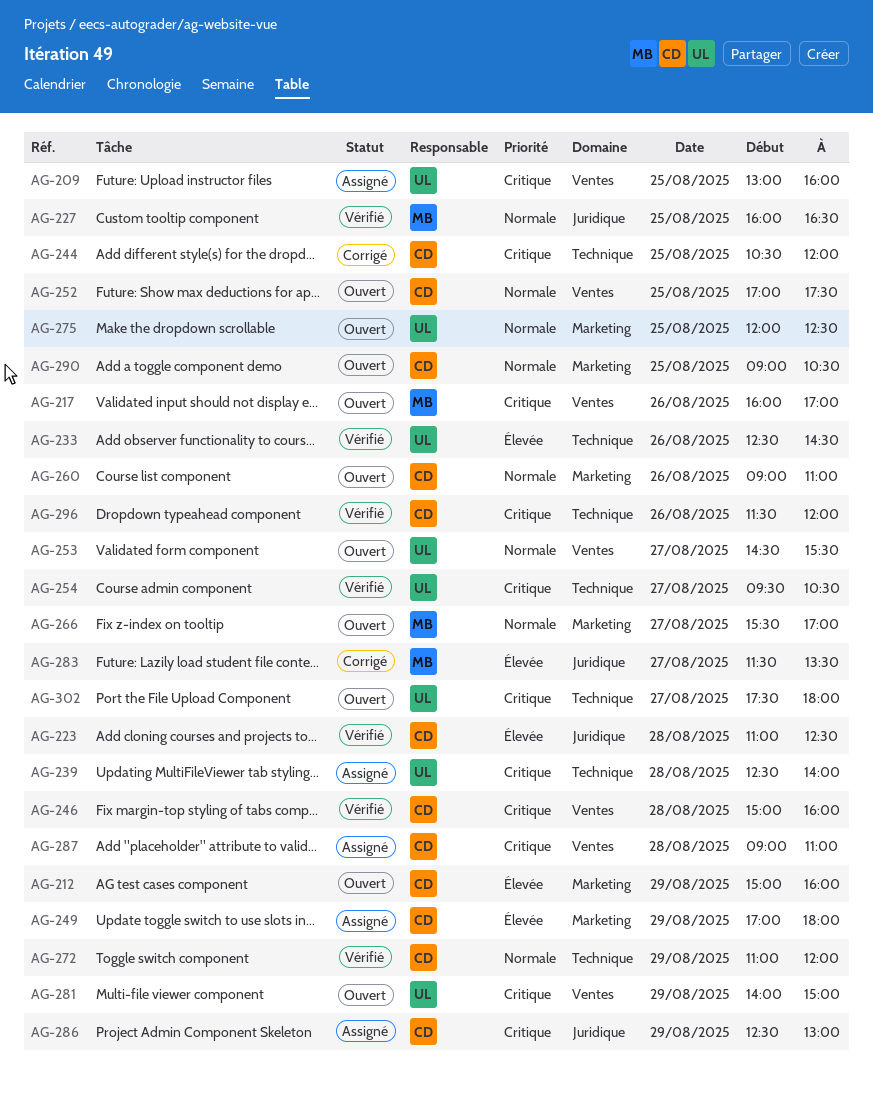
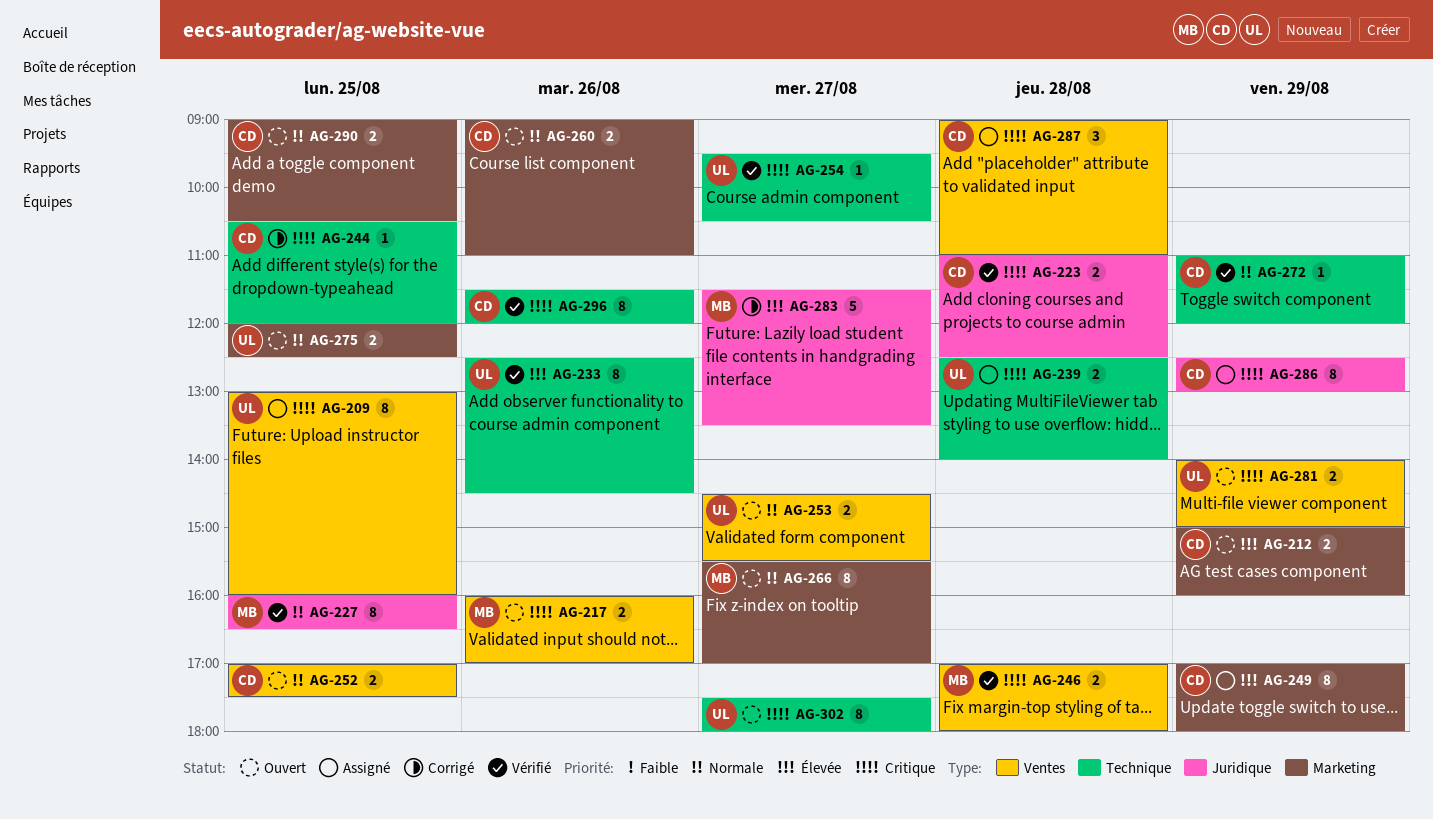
AG-223, priority: Élevée -> Critique
AG-246, owner: CD -> MB
AG-246, begins: 15:00 -> 17:00
AG-246, ends: 16:00 -> 18:00

